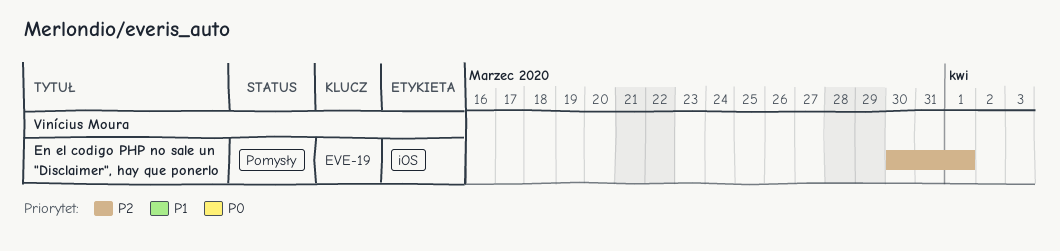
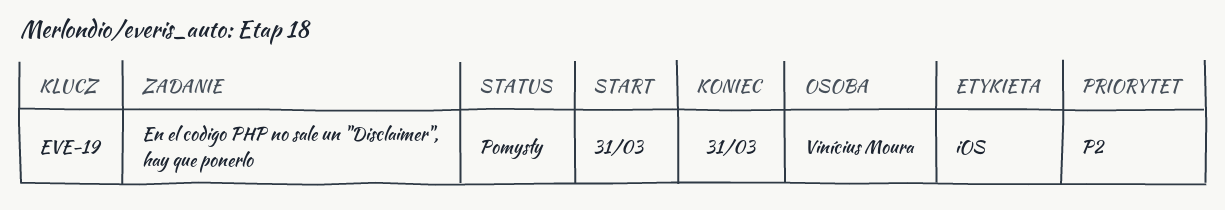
EVE-19, start: Mar 30 -> Mar 31
EVE-19, due: Apr 1 -> Mar 31

